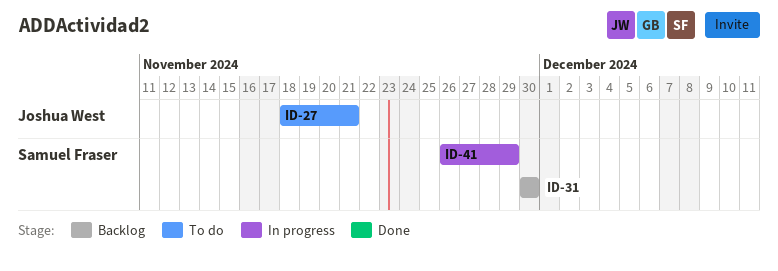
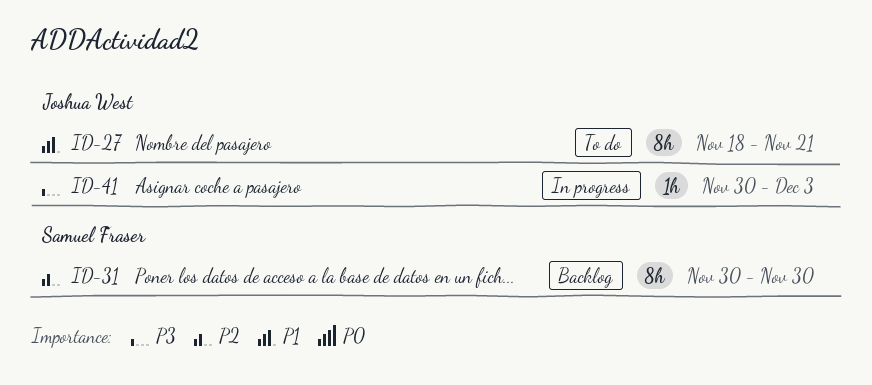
ID-41, owner: Samuel Fraser -> Joshua West
ID-41, start: Nov 26 -> Nov 30
ID-41, due: Nov 29 -> Dec 3

